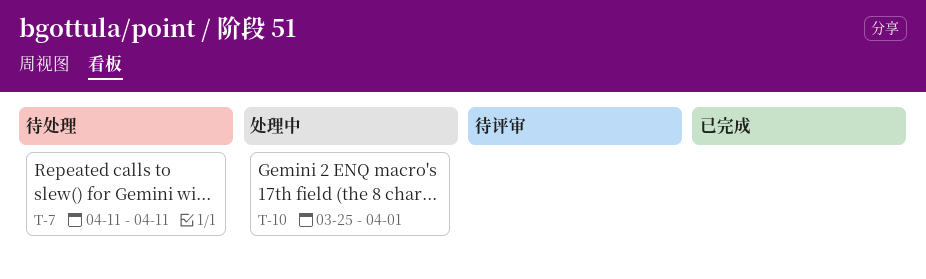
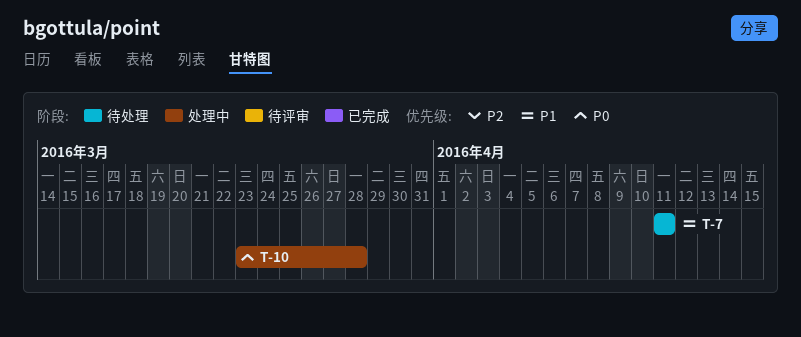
T-10, start: Mar 25 -> Mar 23
T-10, due: Apr 1 -> Mar 28

